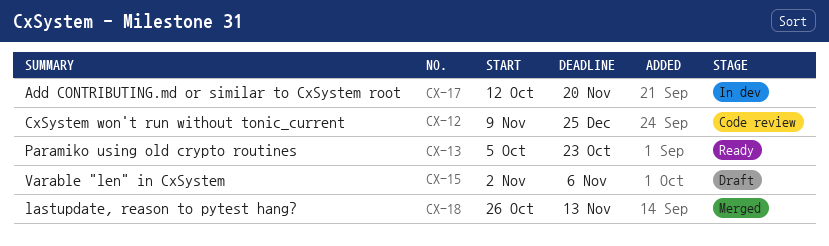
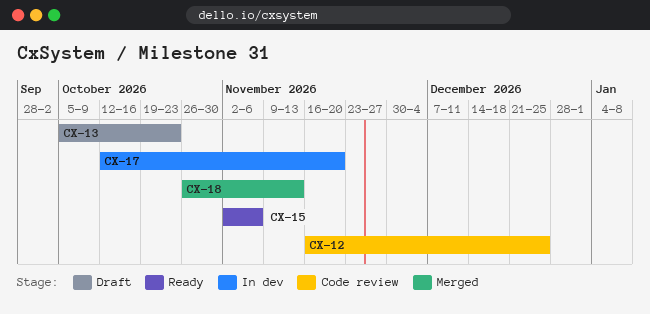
CX-12, start: Nov 9 -> Nov 16
CX-13, status: Ready -> Draft
CX-15, status: Draft -> Ready

